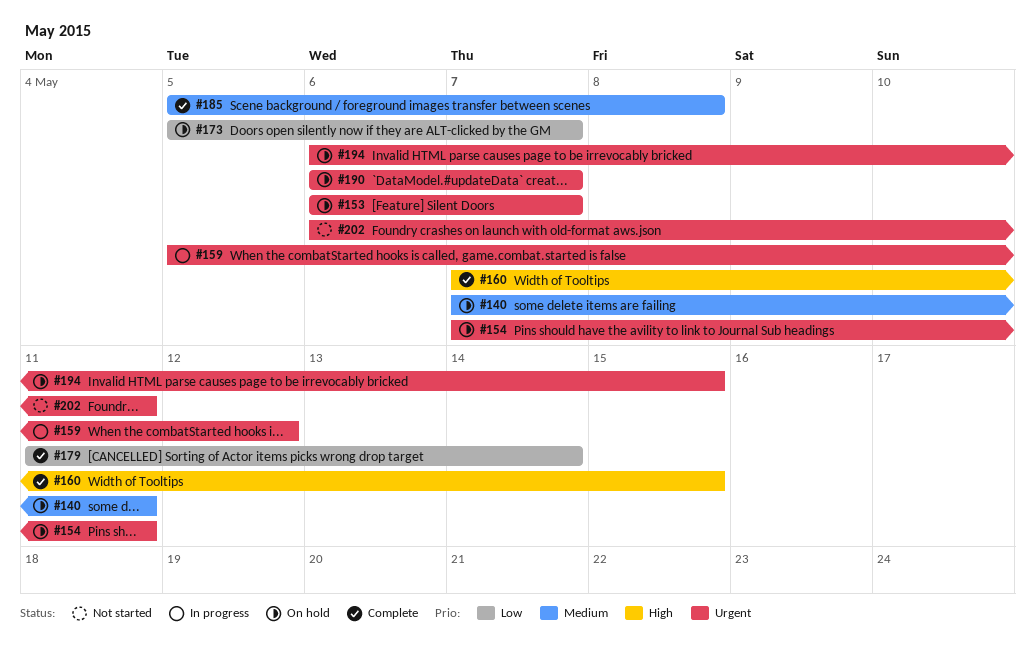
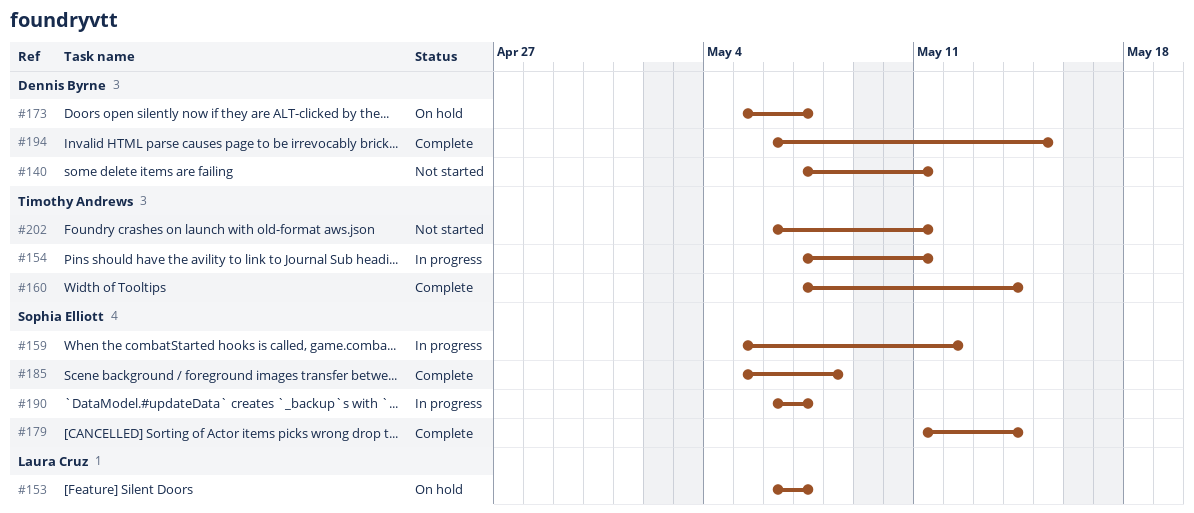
#140, status: On hold -> Not started
#154, status: On hold -> In progress
#160, due: May 15 -> May 14
#190, status: On hold -> In progress
#194, status: On hold -> Complete

